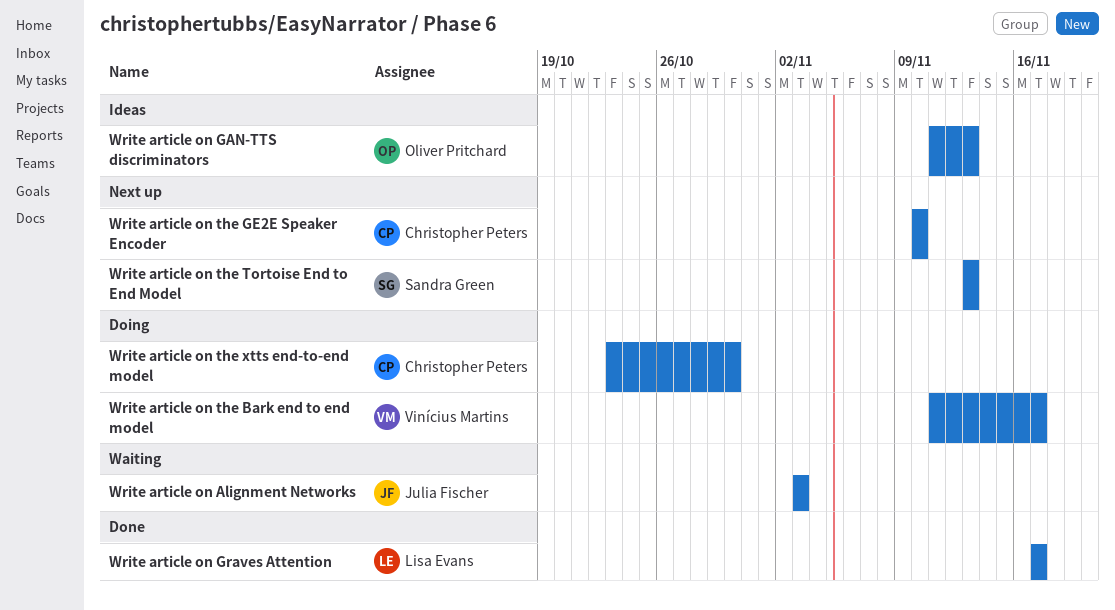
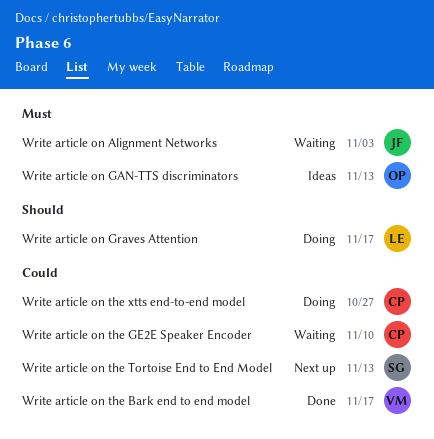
Write article on Graves Attention, status: Done -> Doing
Write article on the Bark end to end model, status: Doing -> Done
Write article on the GE2E Speaker Encoder, status: Next up -> Waiting
Write article on the xtts end-to-end model, due: Oct 30 -> Oct 27

